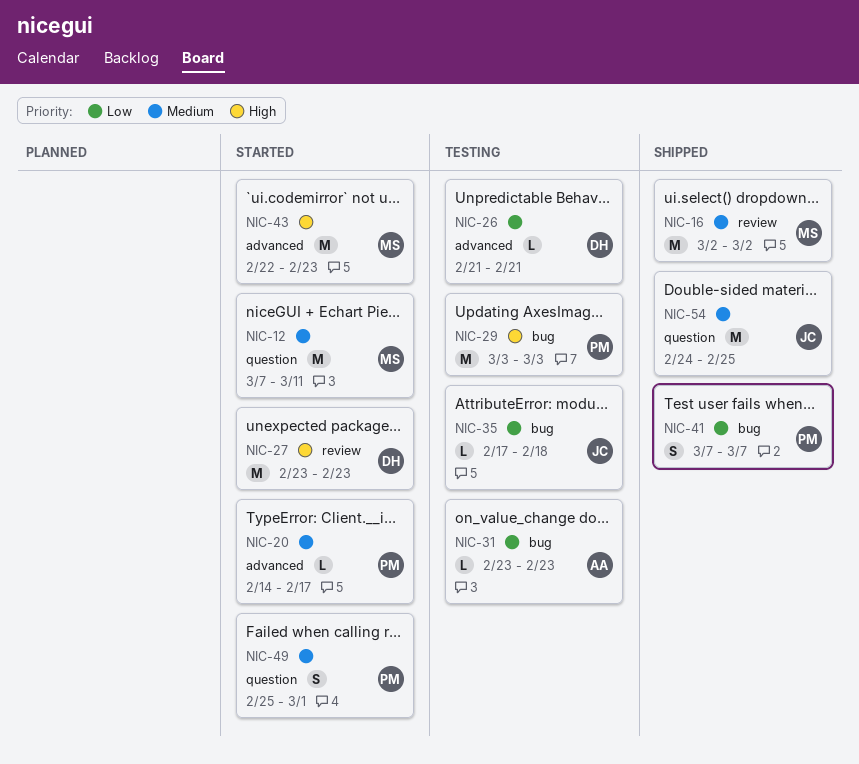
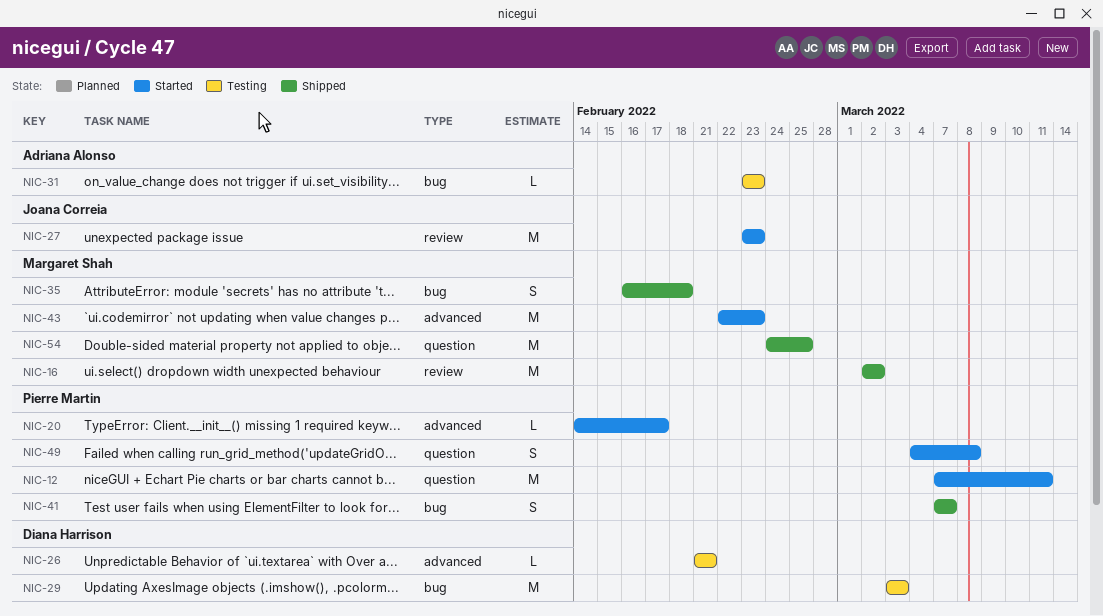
NIC-12, owner: Margaret Shah -> Pierre Martin
NIC-27, owner: Diana Harrison -> Joana Correia
NIC-29, owner: Pierre Martin -> Diana Harrison
NIC-35, status: Testing -> Shipped
NIC-35, owner: Joana Correia -> Margaret Shah
NIC-35, estimate: L -> S
NIC-35, start: Feb 17 -> Feb 16
NIC-49, start: Feb 25 -> Mar 4
NIC-49, due: Mar 1 -> Mar 8
NIC-54, owner: Joana Correia -> Margaret Shah

